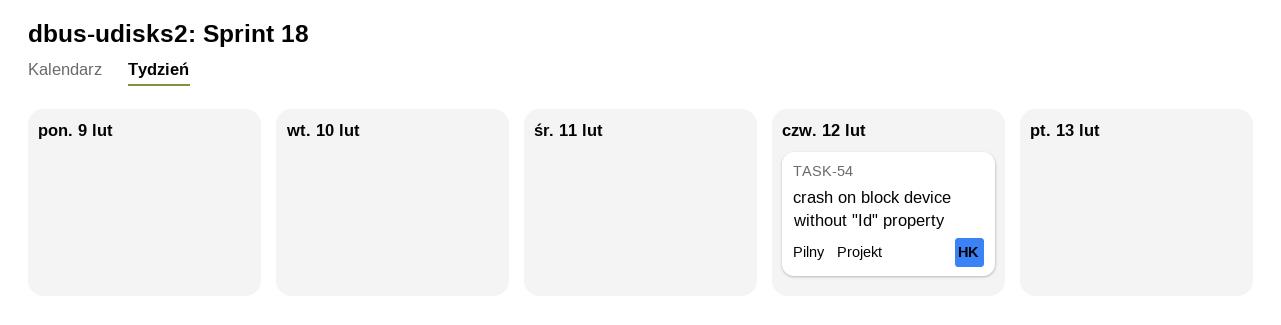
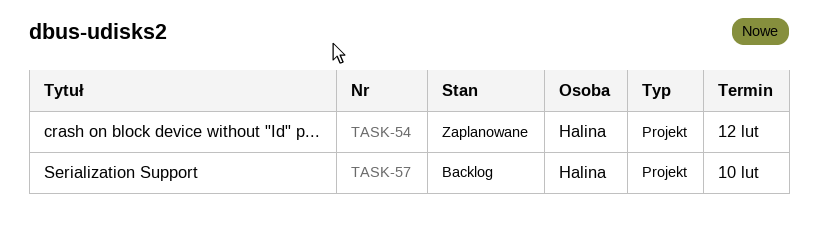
TASK-57: none -> present

